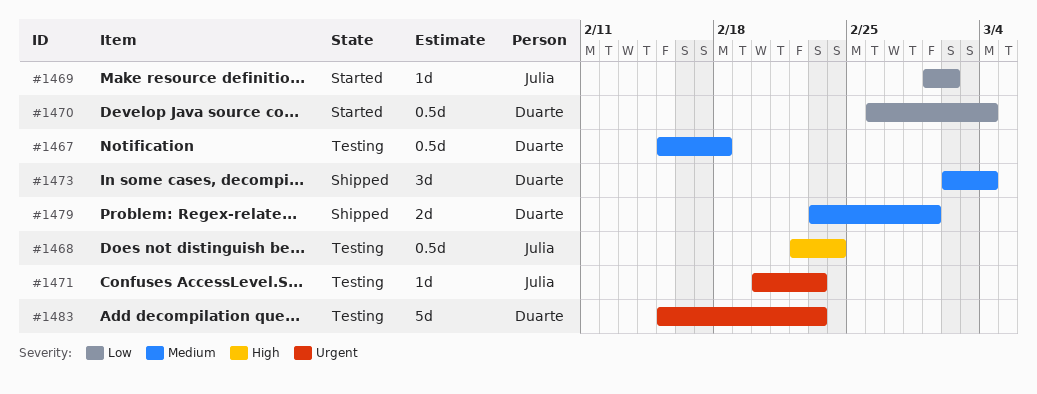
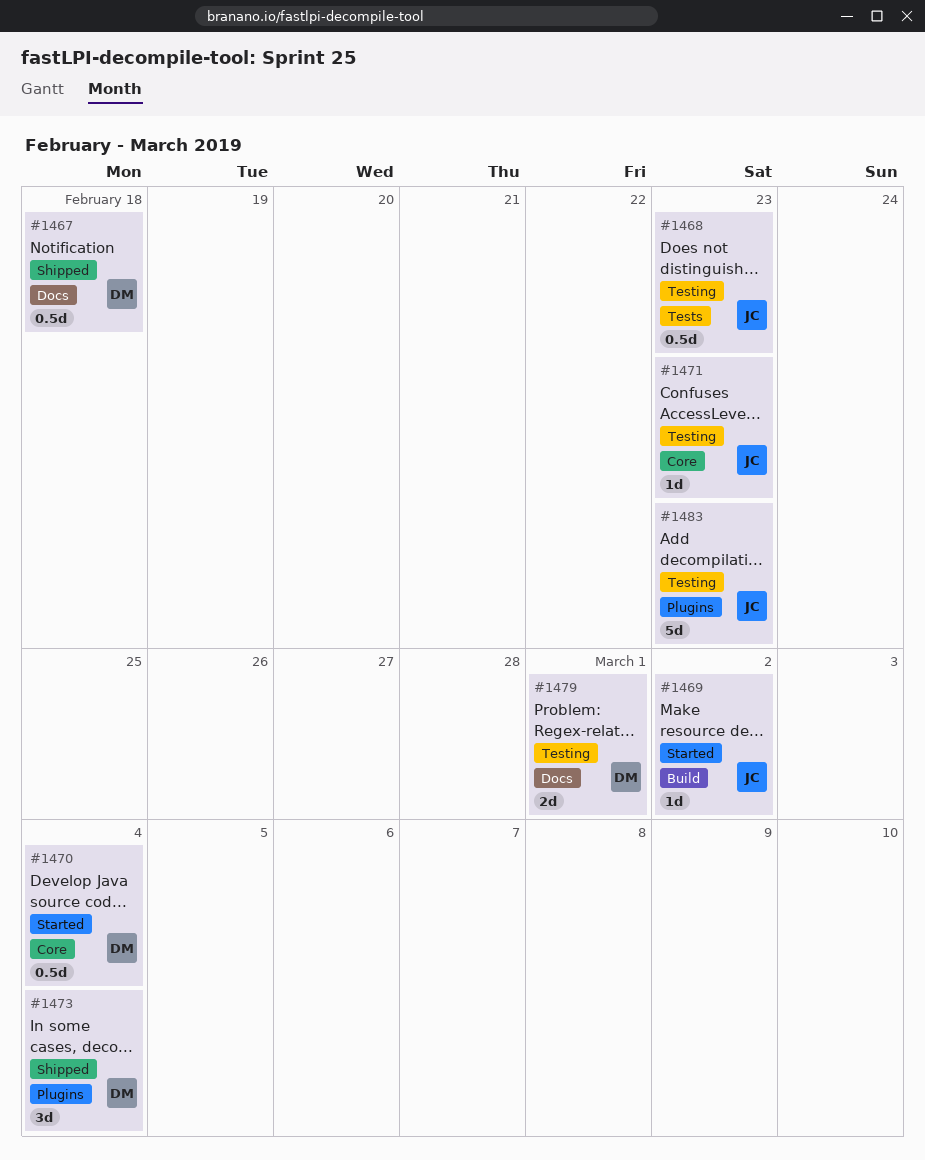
#1467, status: Testing -> Shipped
#1468, due: Feb 24 -> Feb 23
#1479, status: Shipped -> Testing
#1483, owner: Duarte -> Julia

